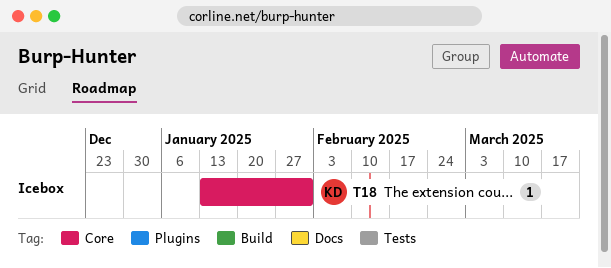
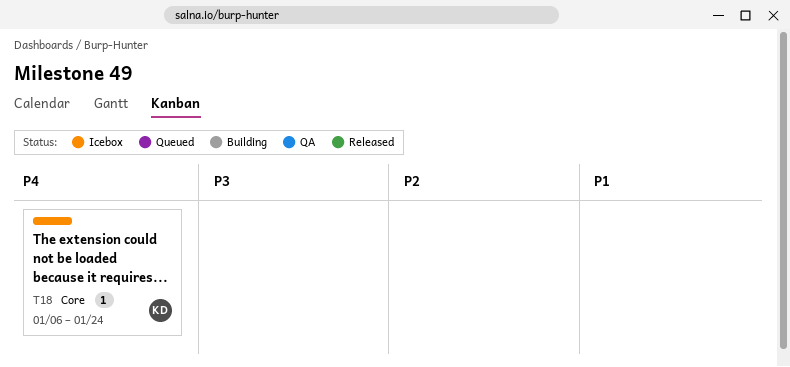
T18, start: Jan 13 -> Jan 6
T18, due: Jan 31 -> Jan 24

